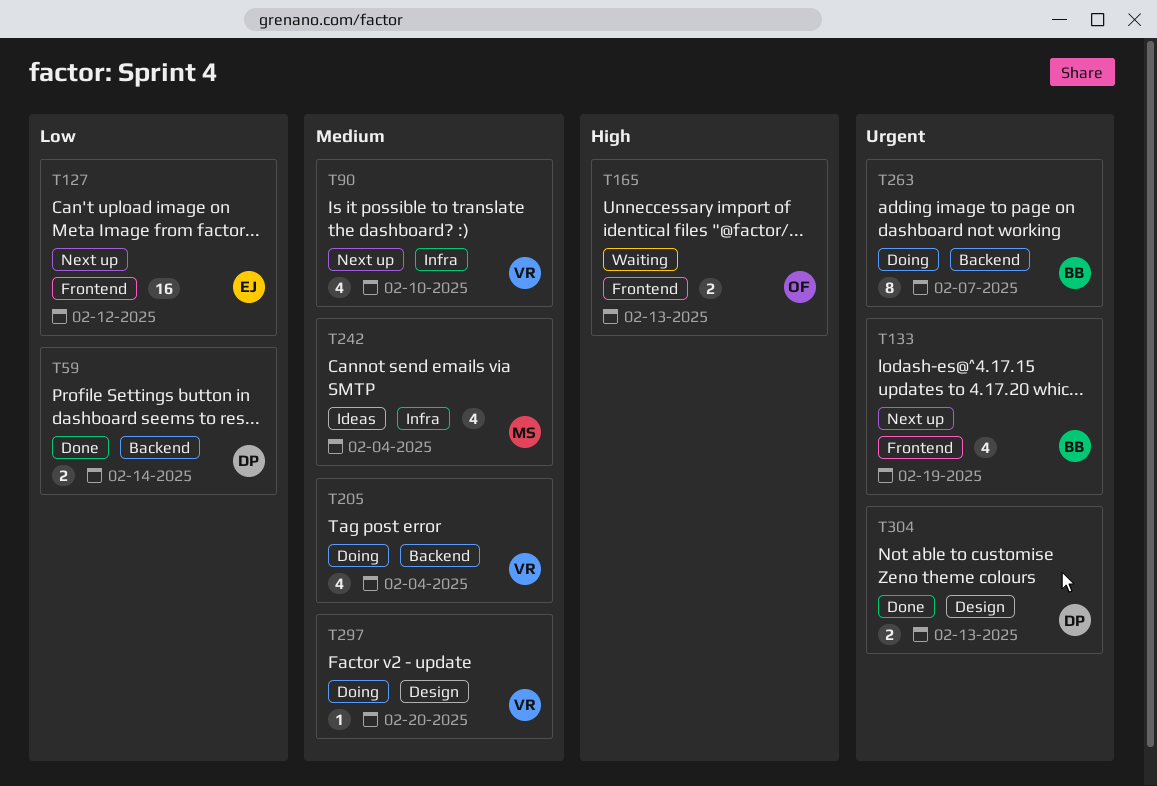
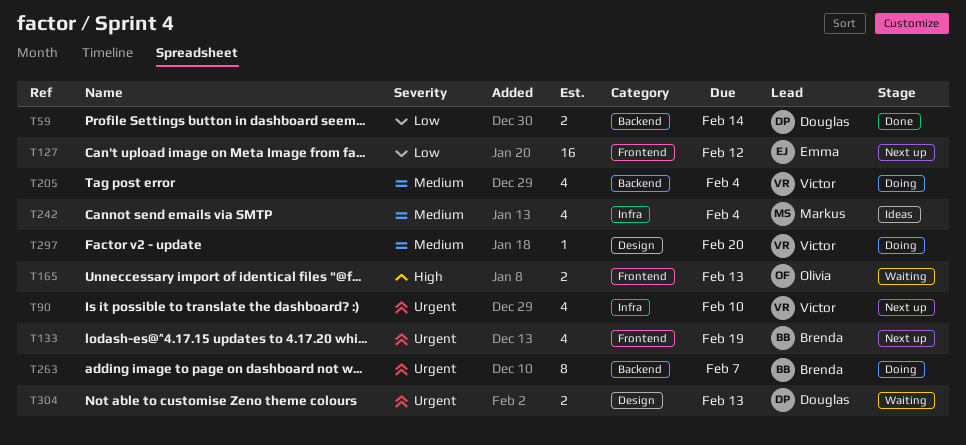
T90, priority: Medium -> Urgent
T304, status: Done -> Waiting

